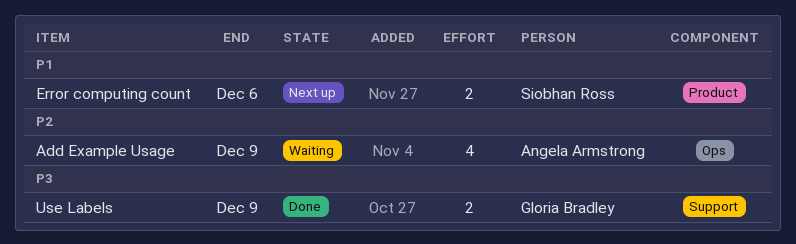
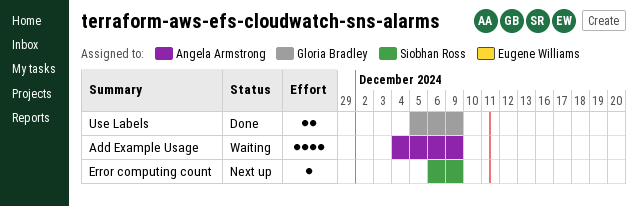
Error computing count, estimate: 2 -> 1
Error computing count, due: Dec 6 -> Dec 9

